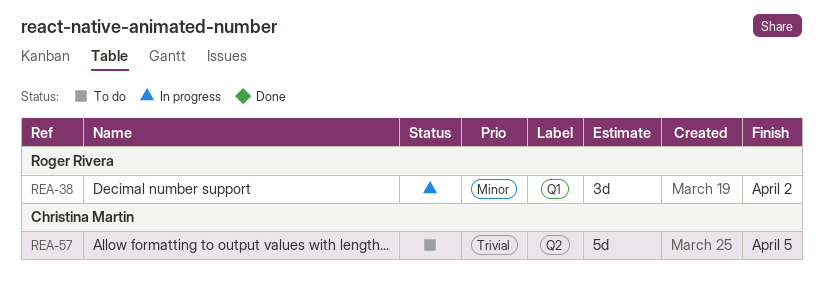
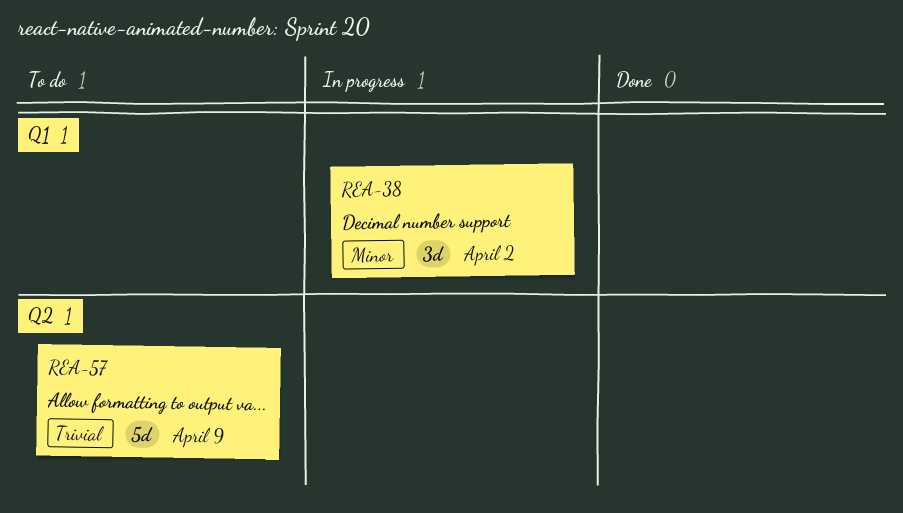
REA-57, due: Apr 5 -> Apr 9

